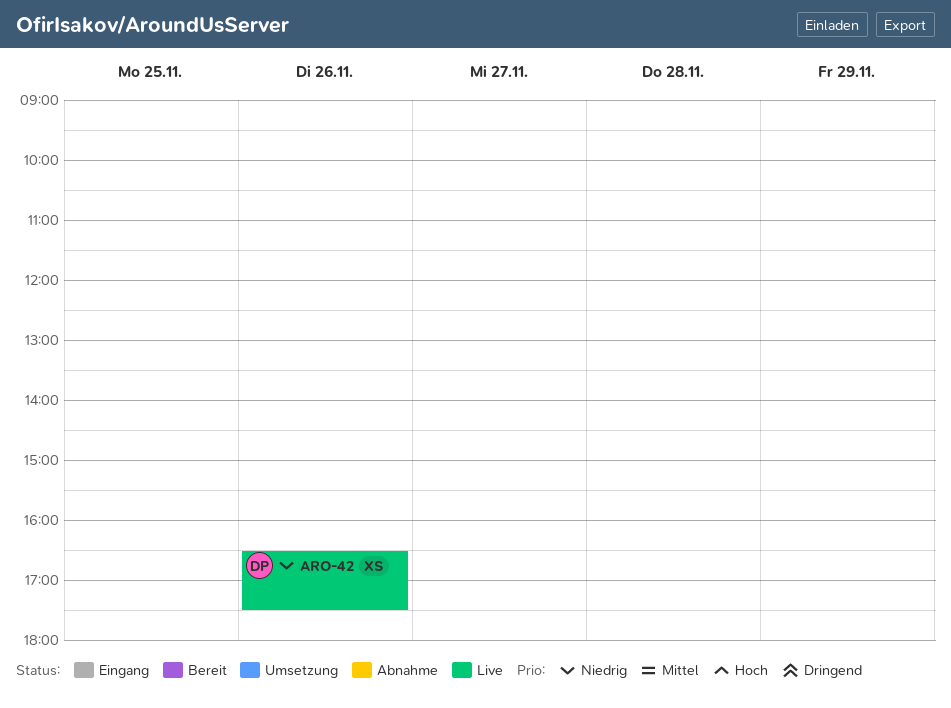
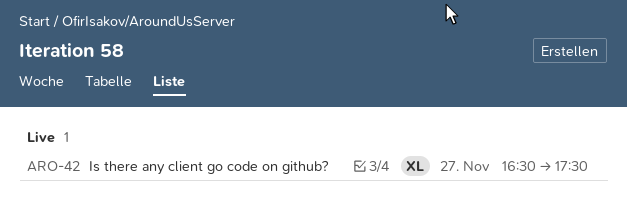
ARO-42, estimate: XS -> XL
ARO-42, day: Nov 26 -> Nov 27

